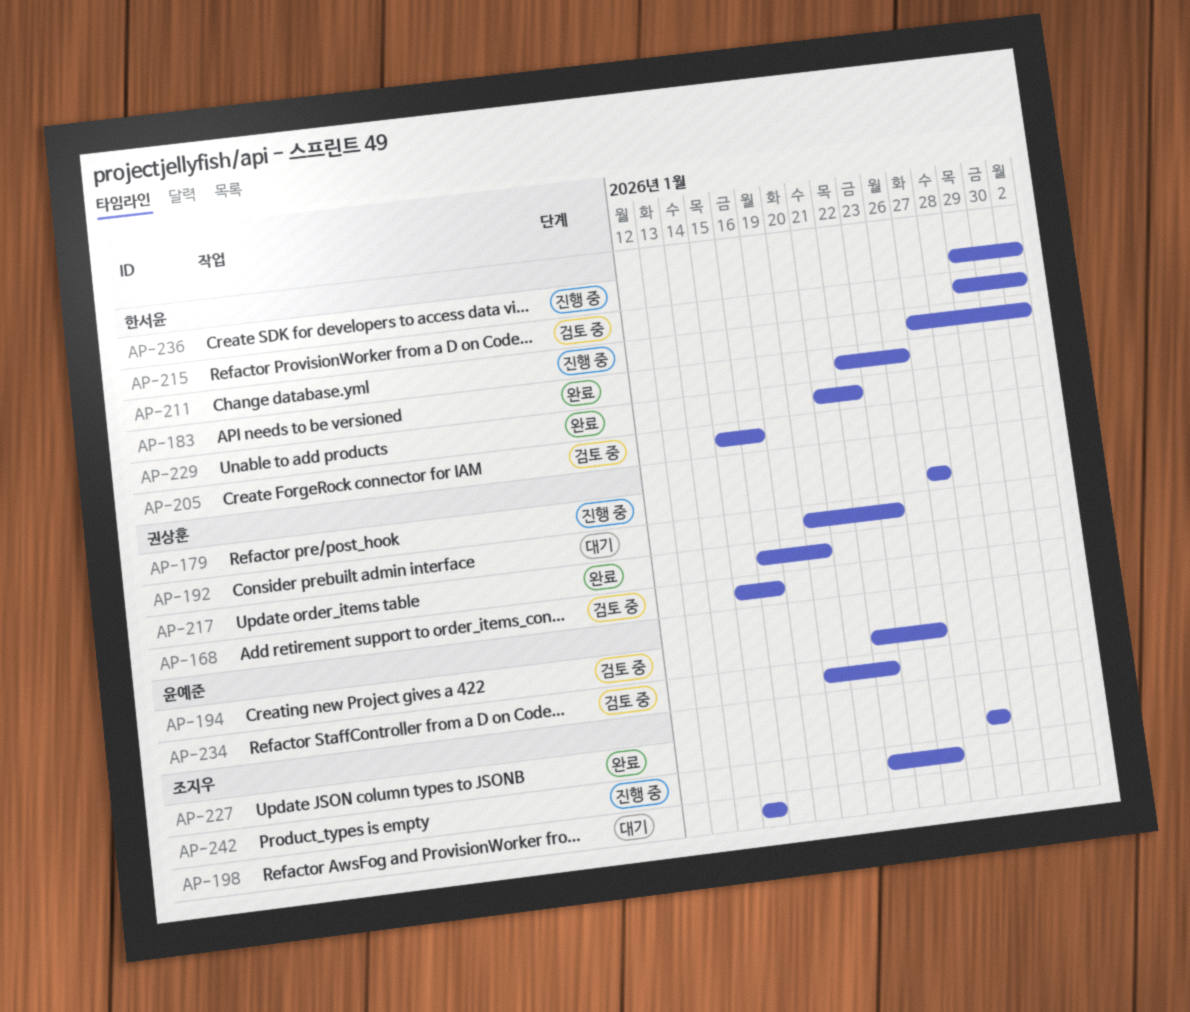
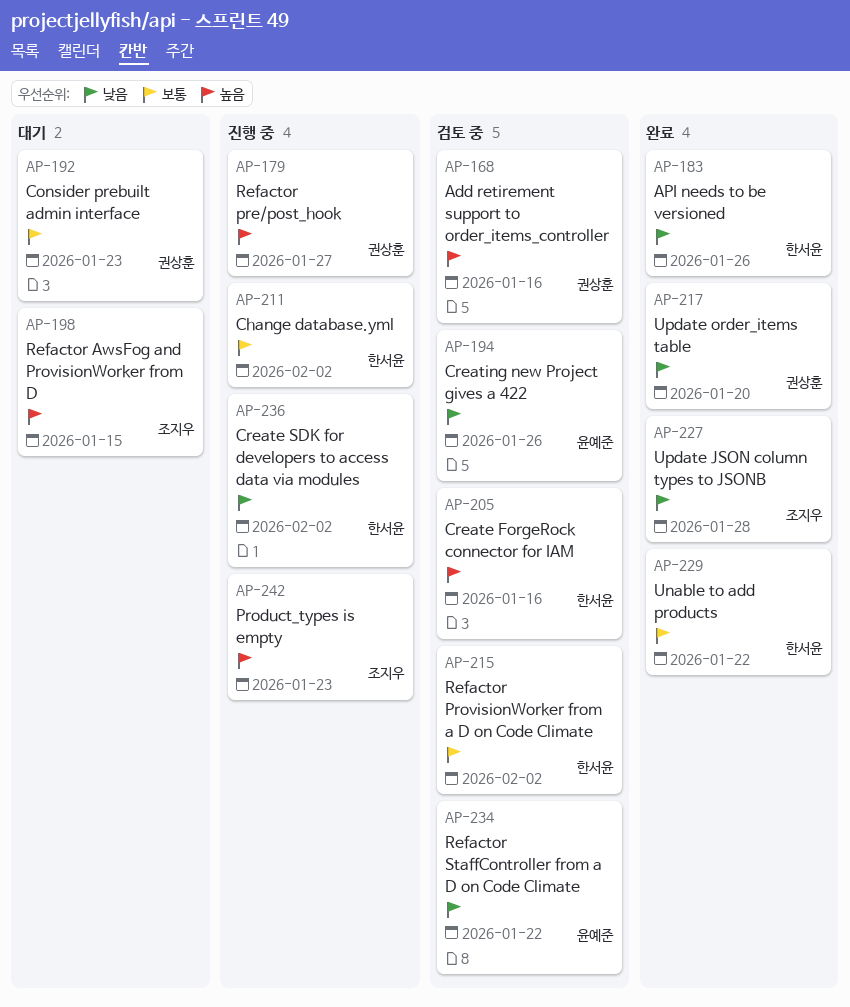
AP-242, due: Jan 26 -> Jan 23

